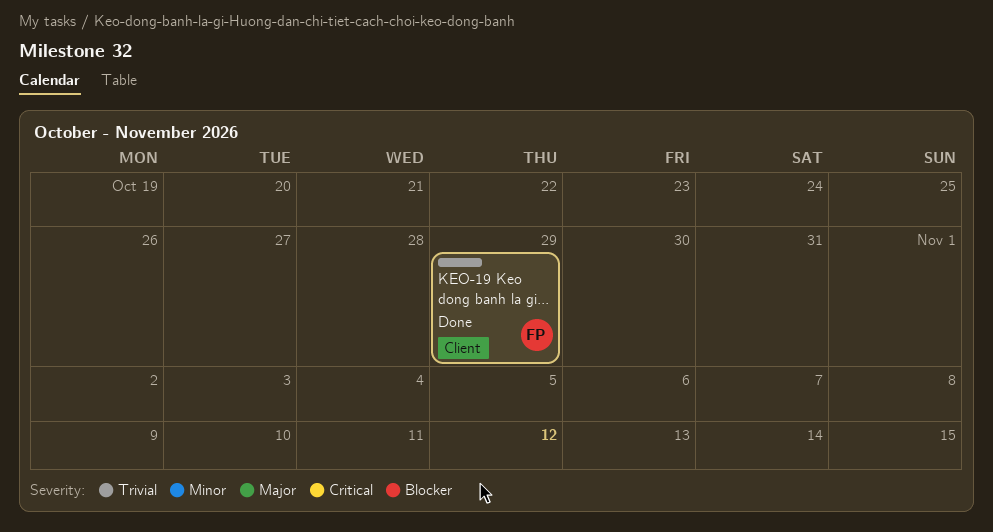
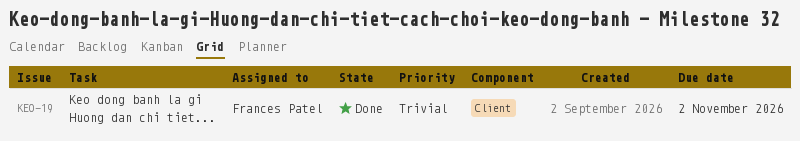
KEO-19, due: Oct 29 -> Nov 2

